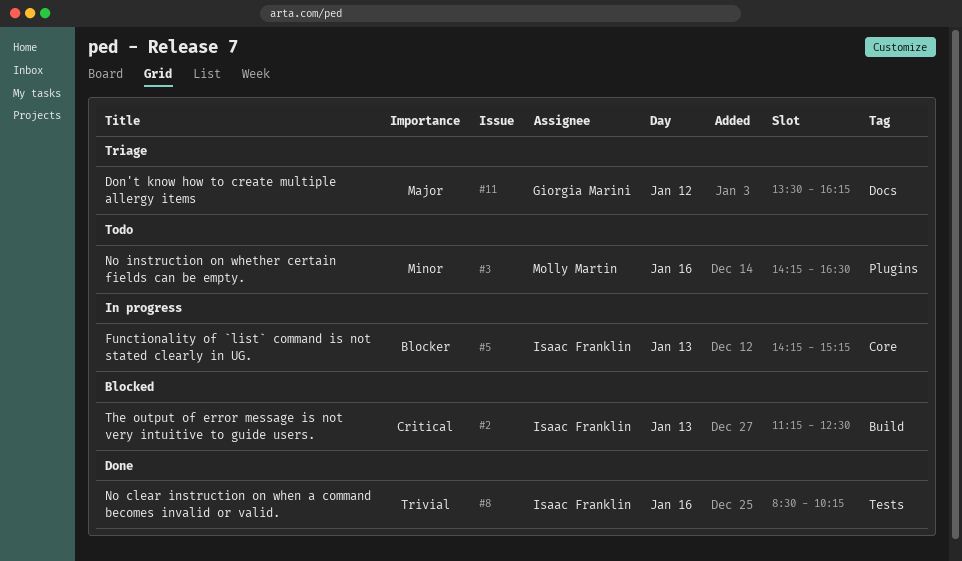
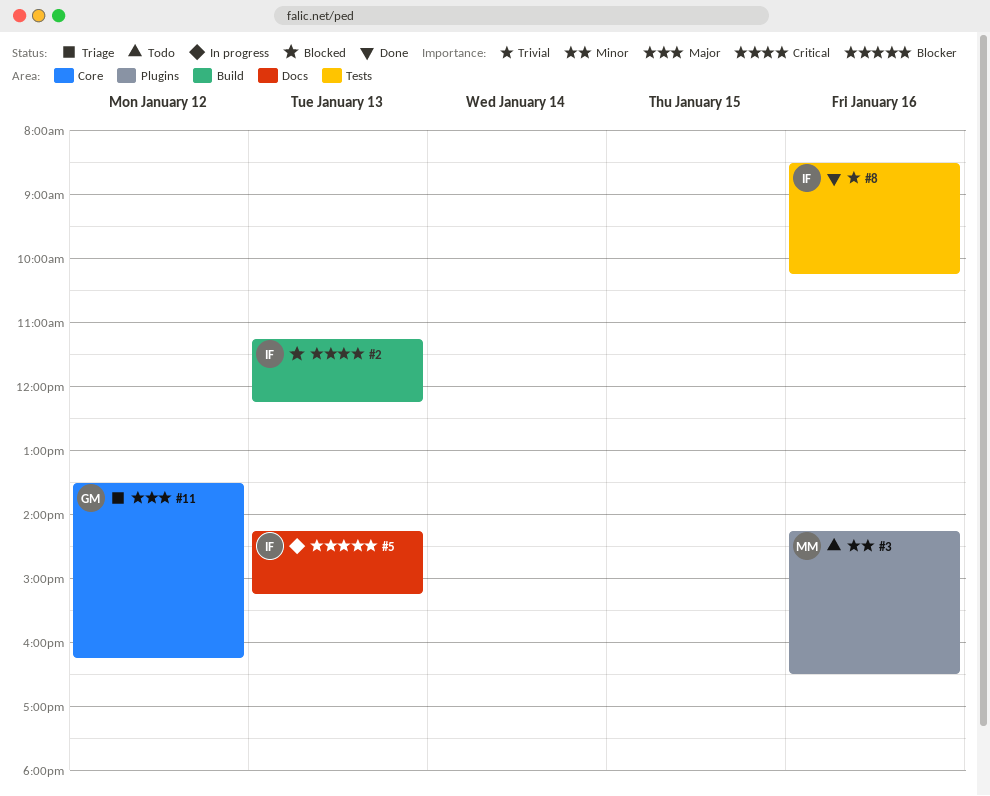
#2, ends: 12:30 -> 12:15
#5, label: Core -> Docs
#11, label: Docs -> Core

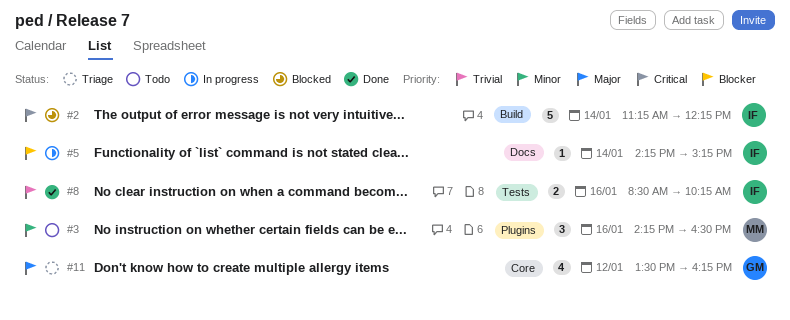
#2, day: Jan 13 -> Jan 14
#5, day: Jan 13 -> Jan 14

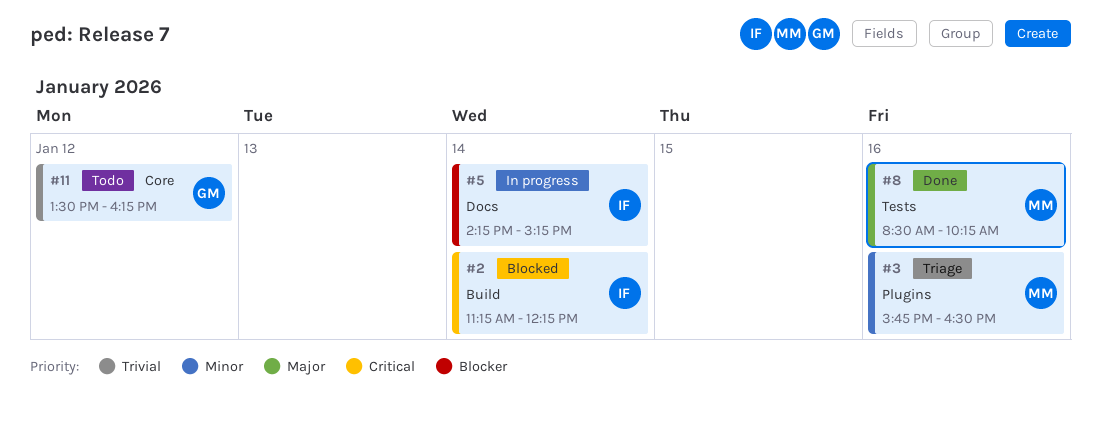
#3, status: Todo -> Triage
#3, begins: 14:15 -> 15:45
#8, owner: IF -> MM
#8, priority: Trivial -> Major
#11, status: Triage -> Todo
#11, priority: Major -> Trivial

